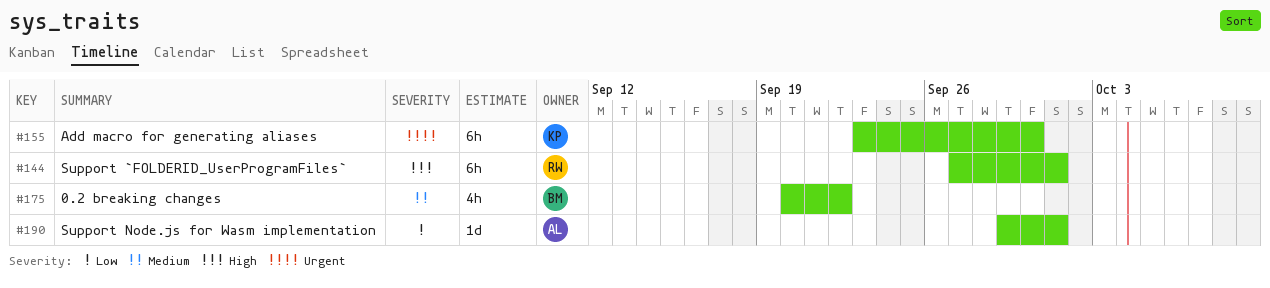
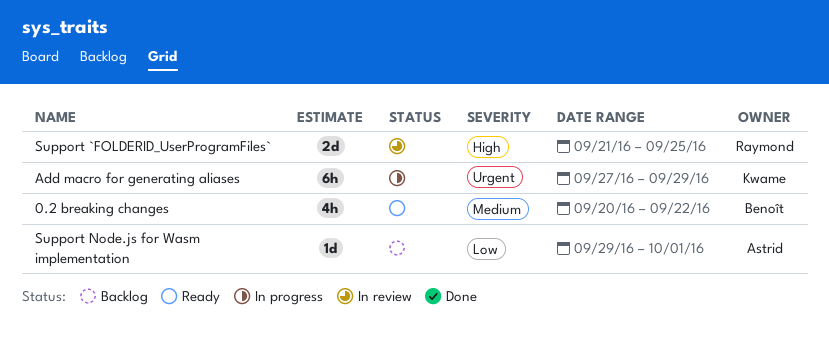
Add macro for generating aliases, start: Sep 23 -> Sep 27
Add macro for generating aliases, due: Sep 30 -> Sep 29
Support `FOLDERID_UserProgramFiles`, estimate: 6h -> 2d
Support `FOLDERID_UserProgramFiles`, start: Sep 27 -> Sep 21
Support `FOLDERID_UserProgramFiles`, due: Oct 1 -> Sep 25

